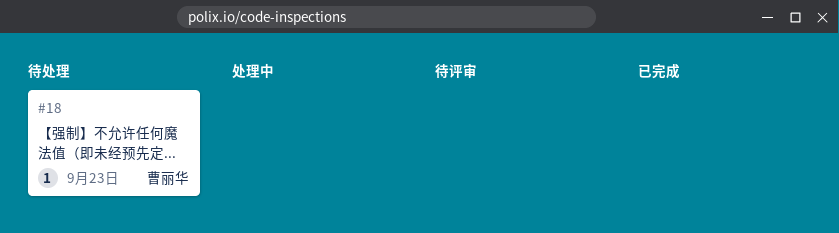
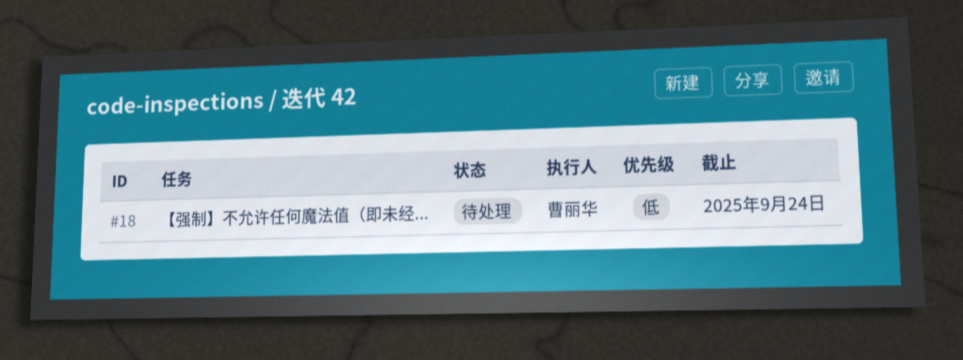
#18, due: Sep 23 -> Sep 24

